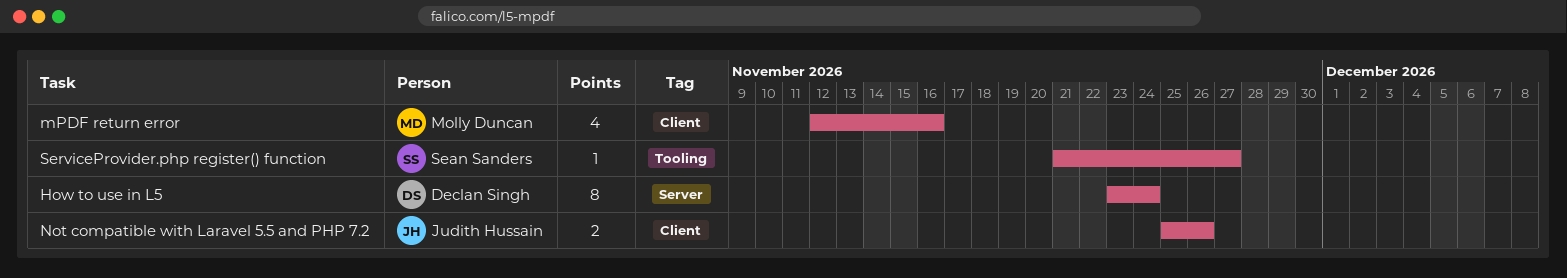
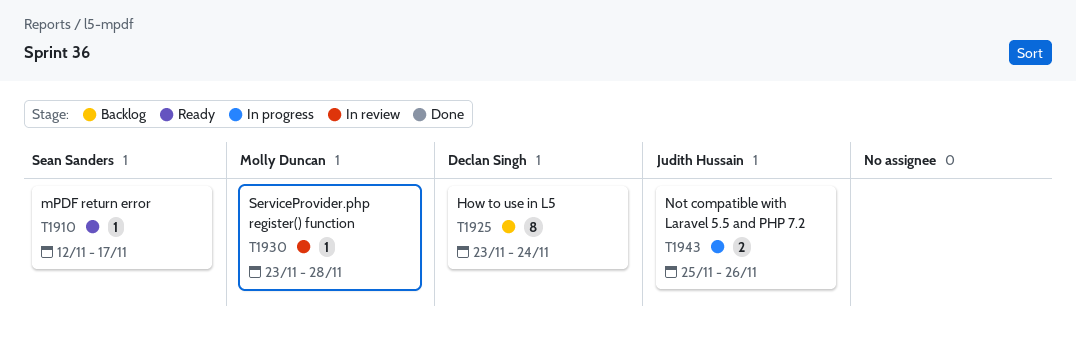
mPDF return error, owner: Molly Duncan -> Sean Sanders
mPDF return error, estimate: 4 -> 1
mPDF return error, due: Nov 16 -> Nov 17
ServiceProvider.php register() function, owner: Sean Sanders -> Molly Duncan
ServiceProvider.php register() function, start: Nov 21 -> Nov 23
ServiceProvider.php register() function, due: Nov 27 -> Nov 28

